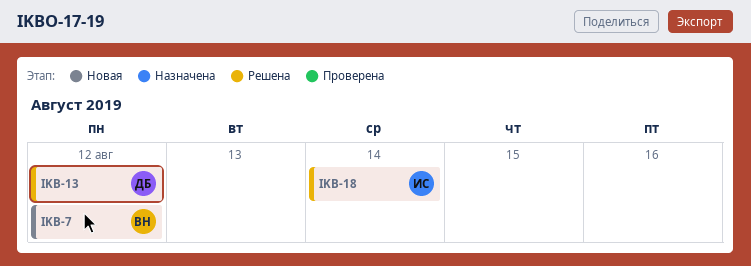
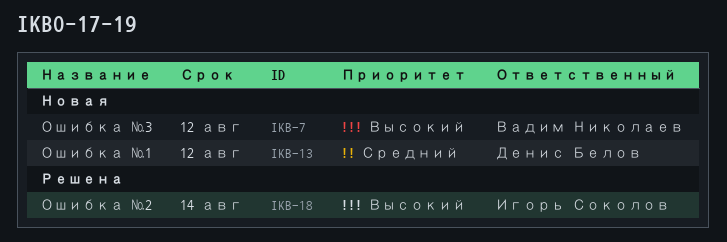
IKB-13, status: Решена -> Новая

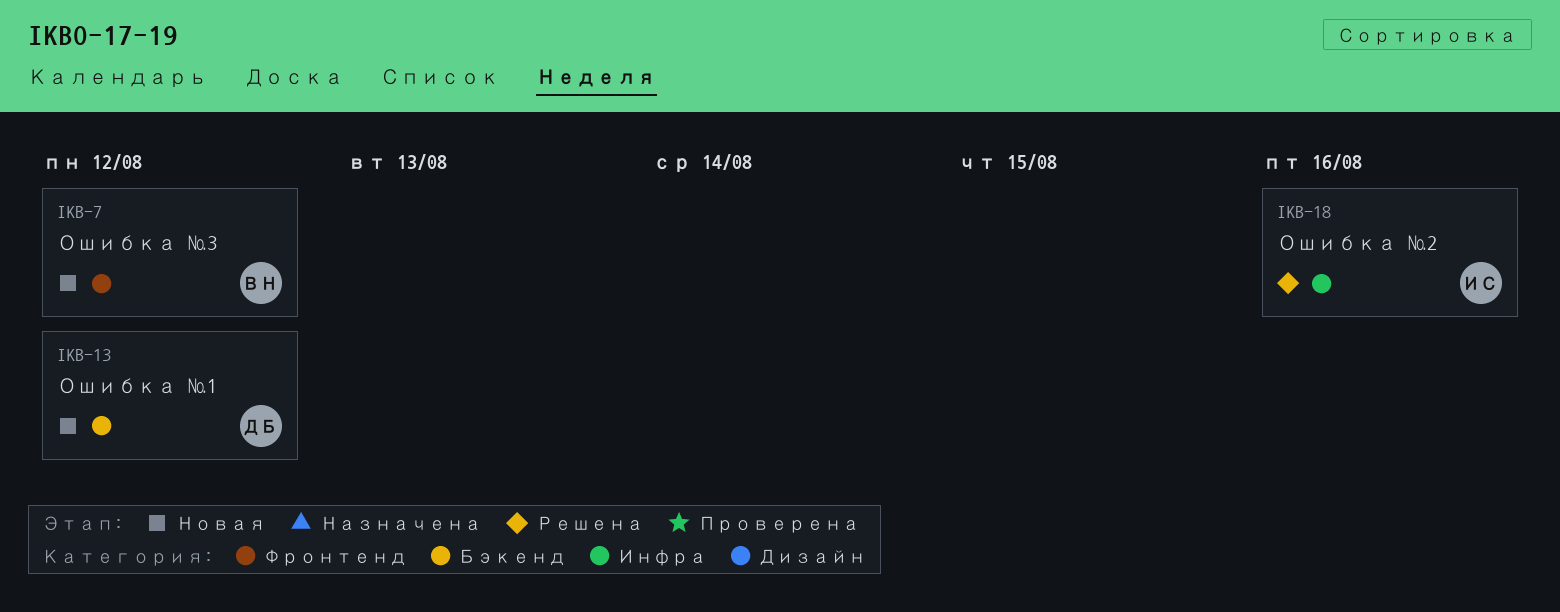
IKB-18, due: Aug 14 -> Aug 16

